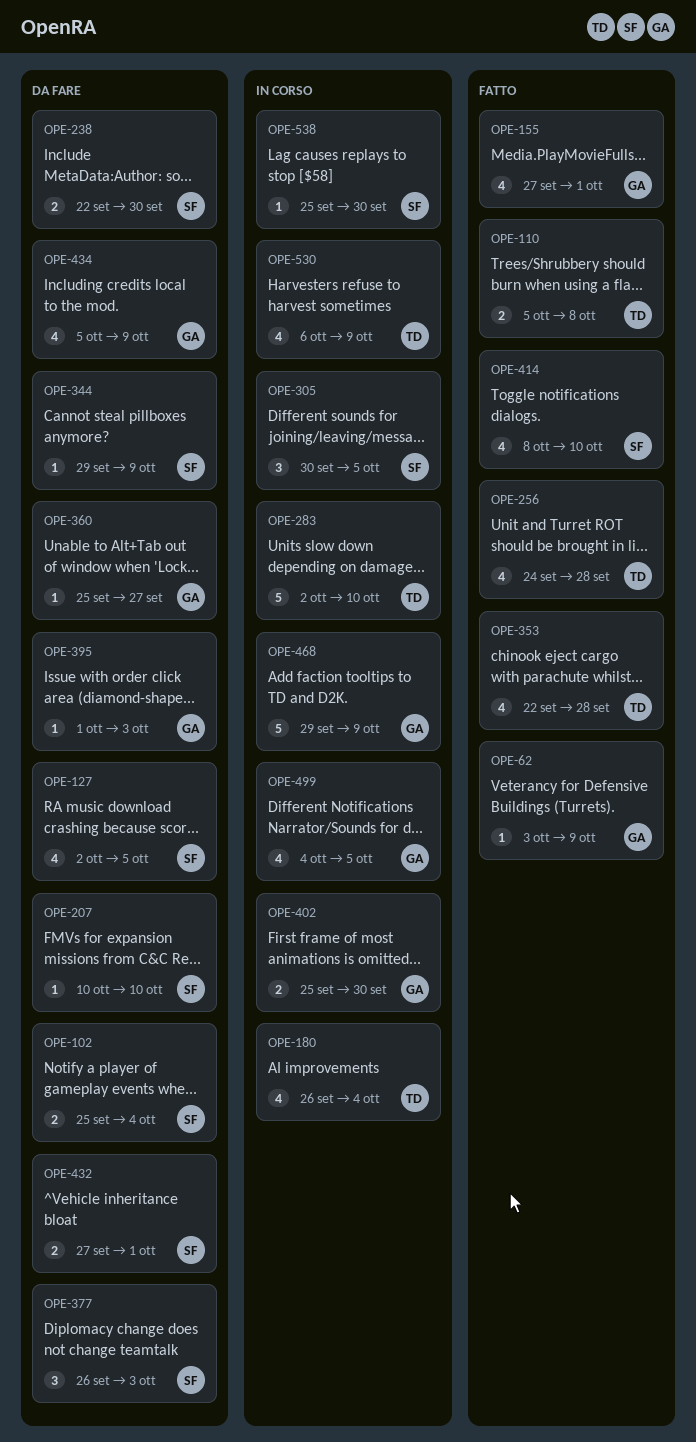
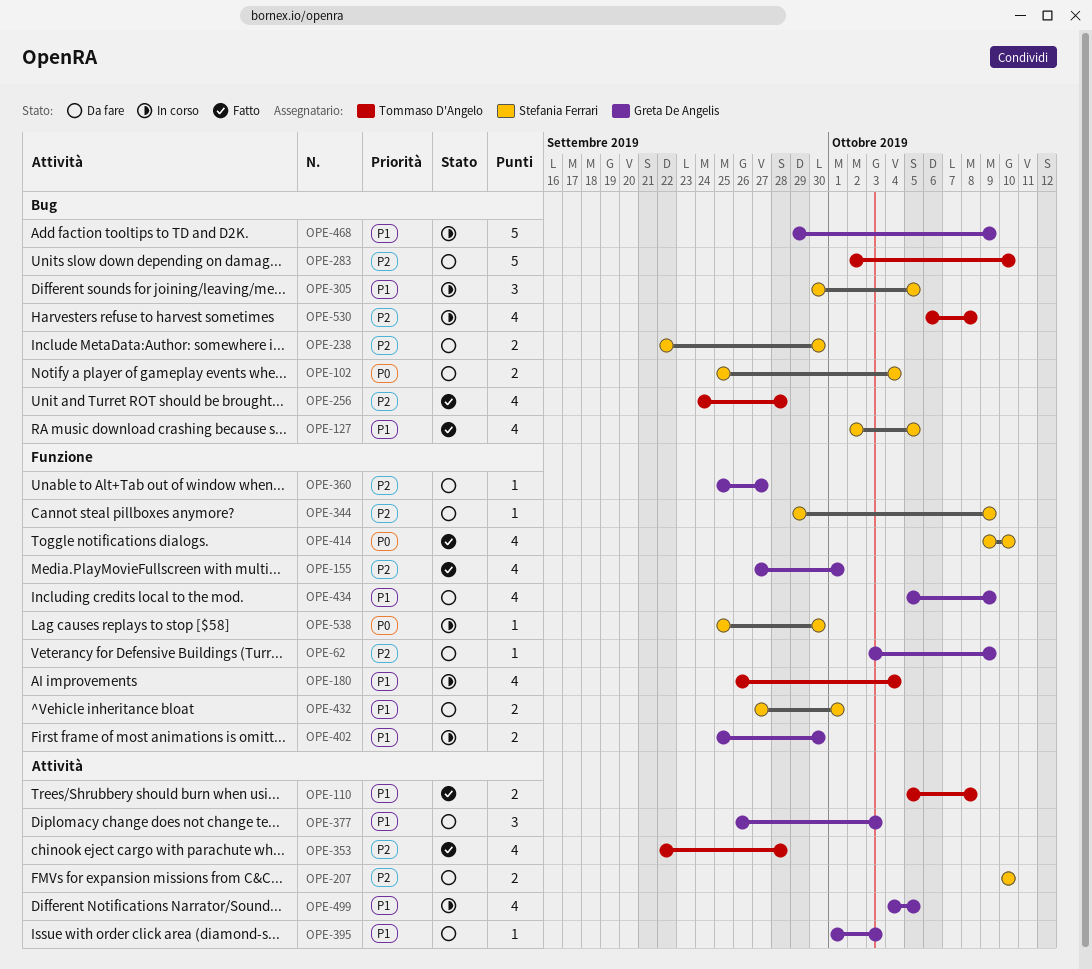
OPE-62, status: Fatto -> Da fare
OPE-127, status: Da fare -> Fatto
OPE-207, estimate: 1 -> 2
OPE-283, status: In corso -> Da fare
OPE-377, owner: Stefania Ferrari -> Greta De Angelis
OPE-414, start: Oct 8 -> Oct 9
OPE-530, due: Oct 9 -> Oct 8

